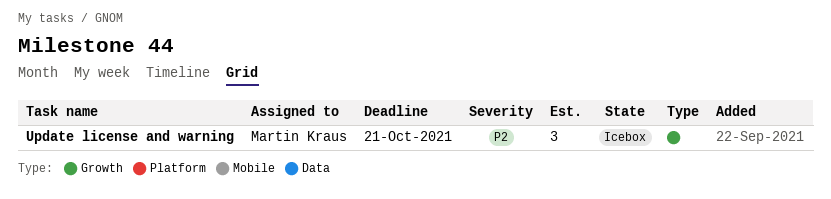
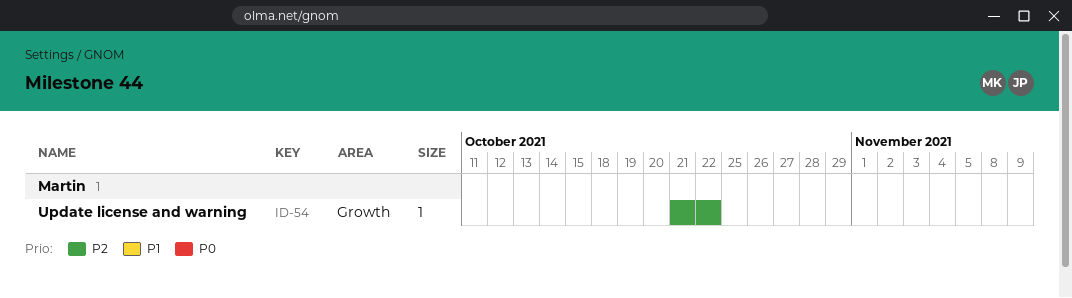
Update license and warning, estimate: 3 -> 1
Update license and warning, due: Oct 21 -> Oct 22

